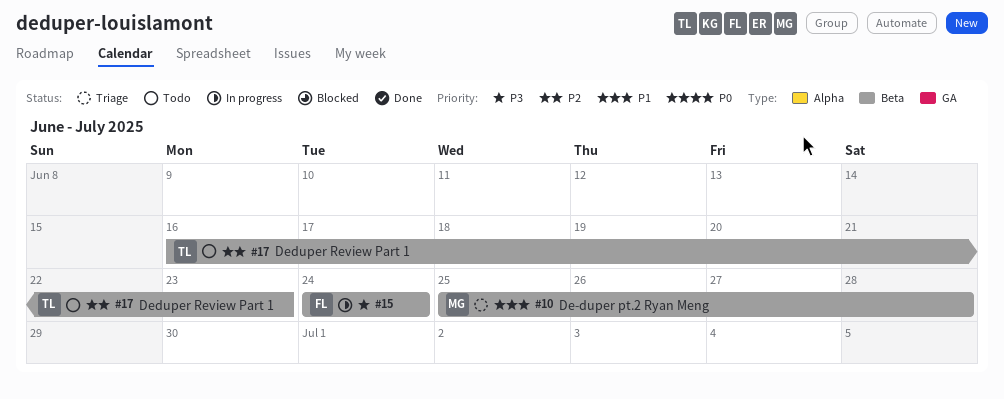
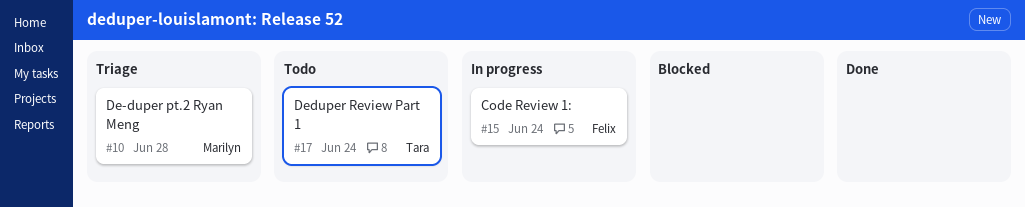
#17, due: Jun 23 -> Jun 24

